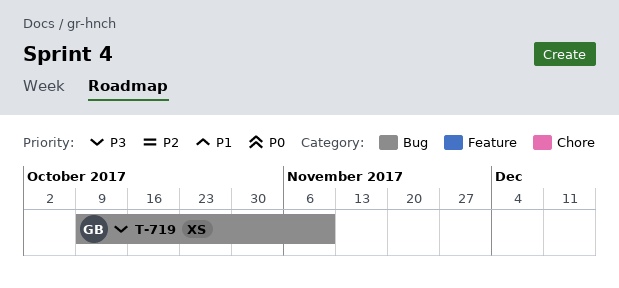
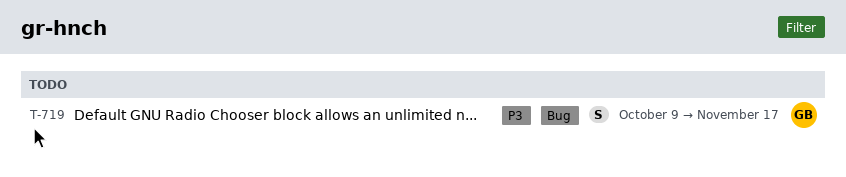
T-719, estimate: XS -> S
T-719, due: Nov 10 -> Nov 17

